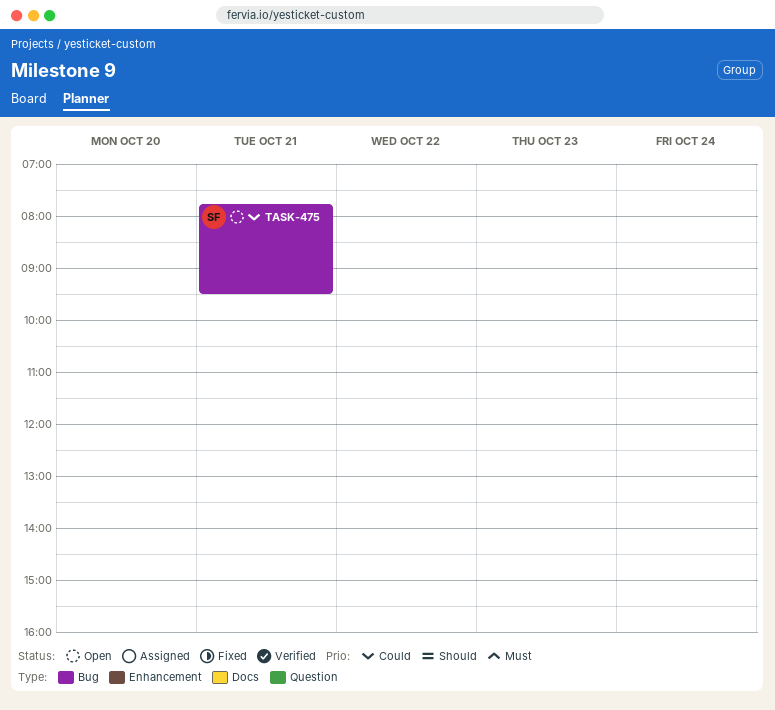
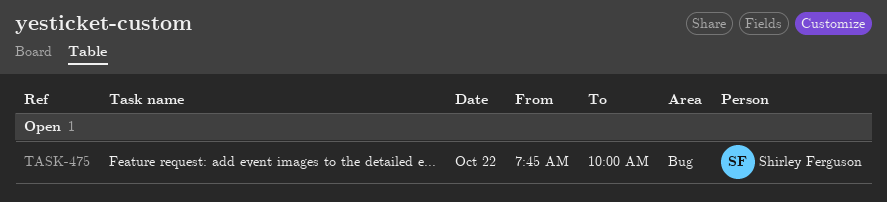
TASK-475, day: Oct 21 -> Oct 22
TASK-475, ends: 09:30 -> 10:00

